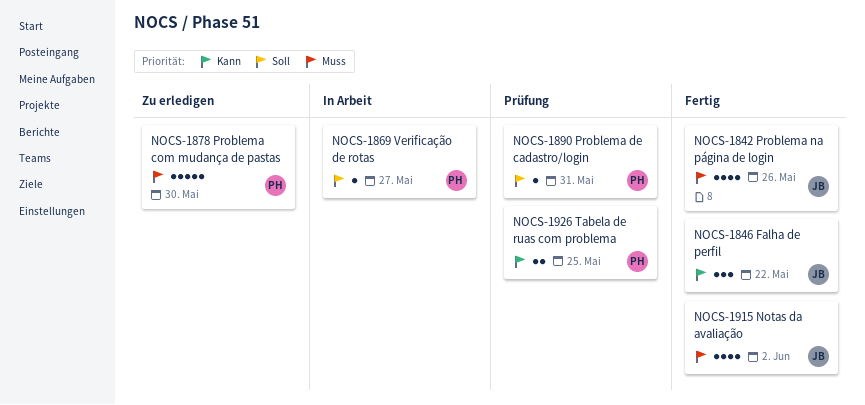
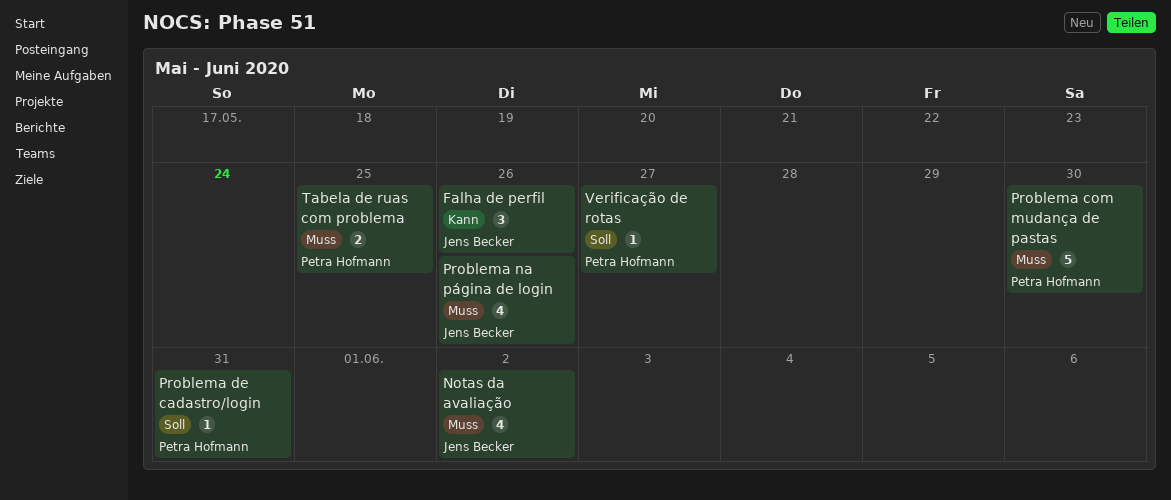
Falha de perfil, due: May 22 -> May 26
Tabela de ruas com problema, priority: Kann -> Muss

